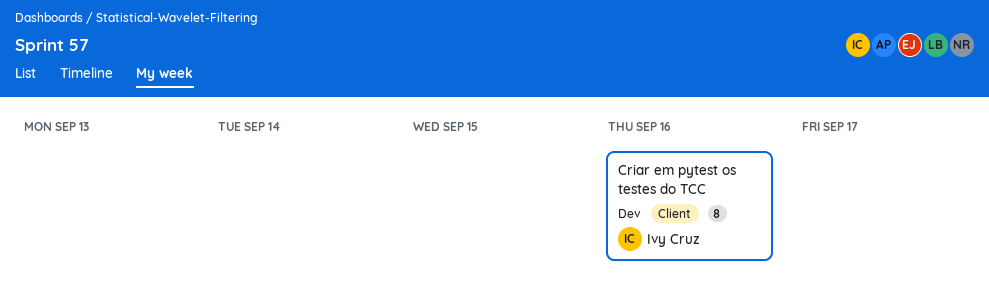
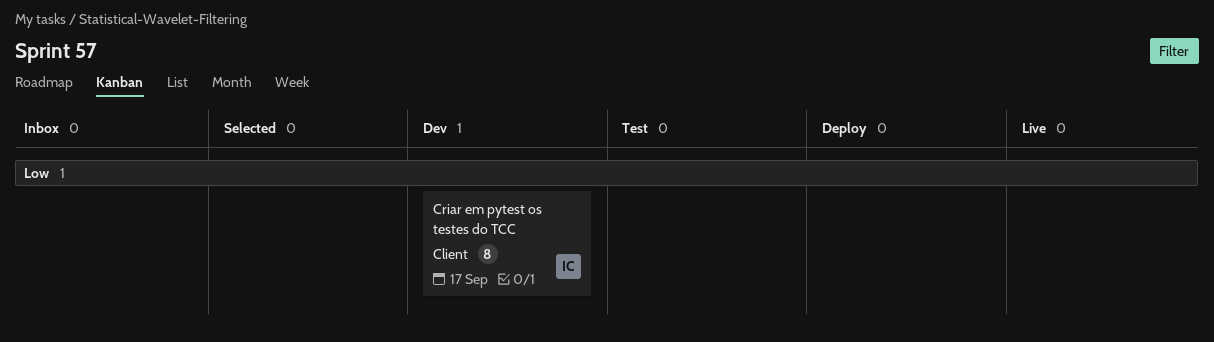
Criar em pytest os testes do TCC, due: Sep 16 -> Sep 17

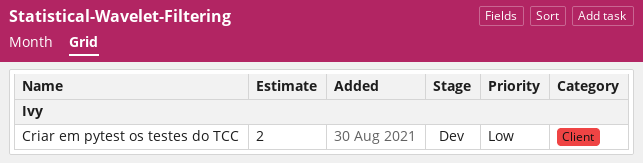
Criar em pytest os testes do TCC, estimate: 8 -> 2

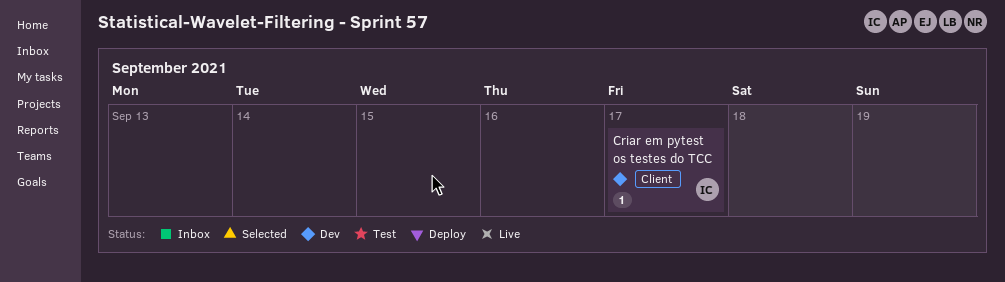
Criar em pytest os testes do TCC, estimate: 2 -> 1

